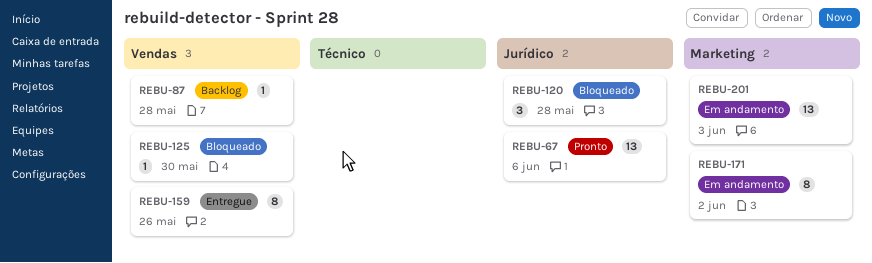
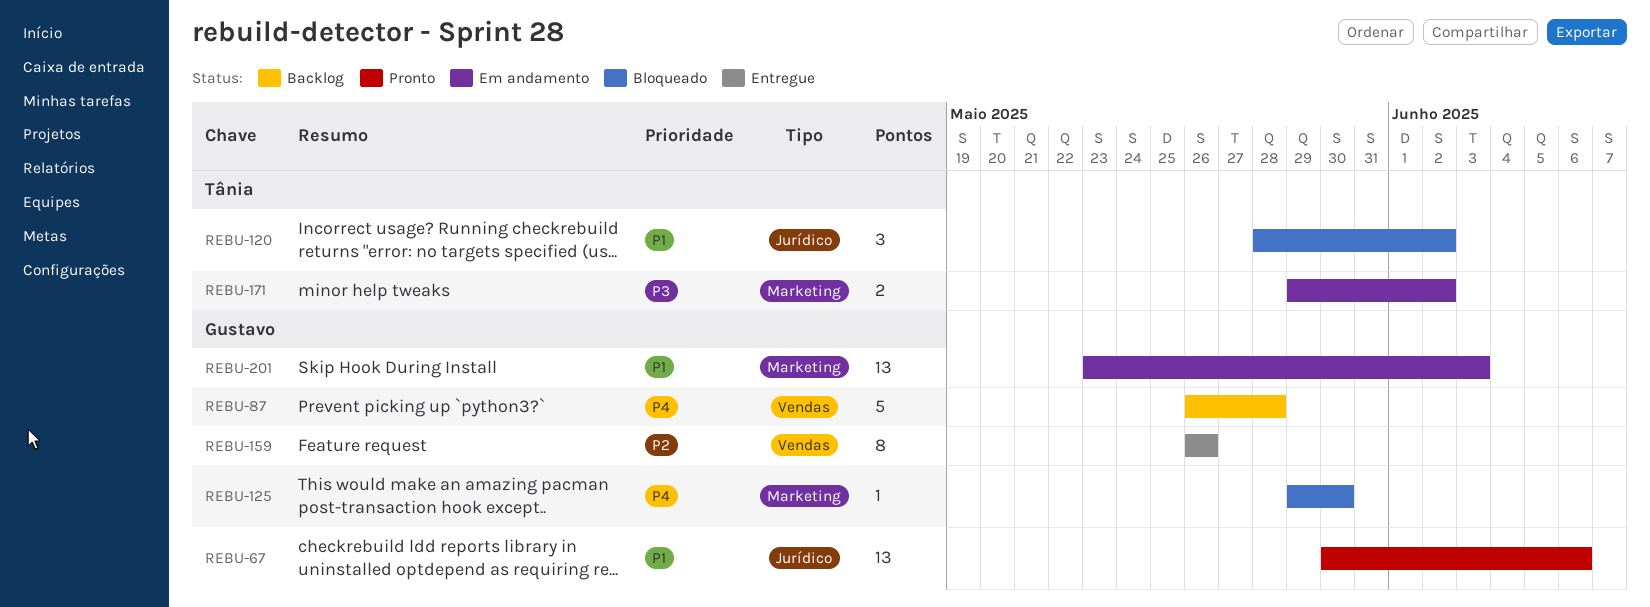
REBU-87, estimate: 1 -> 5
REBU-120, due: May 28 -> Jun 2
REBU-125, label: Vendas -> Marketing
REBU-171, estimate: 8 -> 2

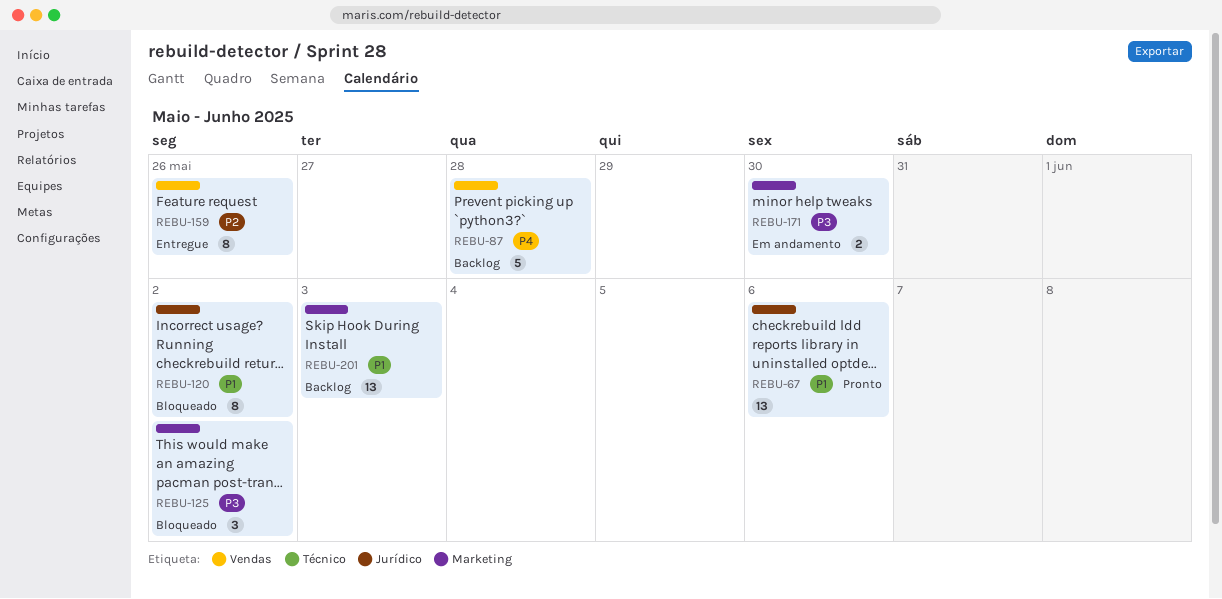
REBU-120, estimate: 3 -> 8
REBU-125, priority: P4 -> P3
REBU-125, estimate: 1 -> 3
REBU-125, due: May 30 -> Jun 2
REBU-171, due: Jun 2 -> May 30
REBU-201, status: Em andamento -> Backlog

